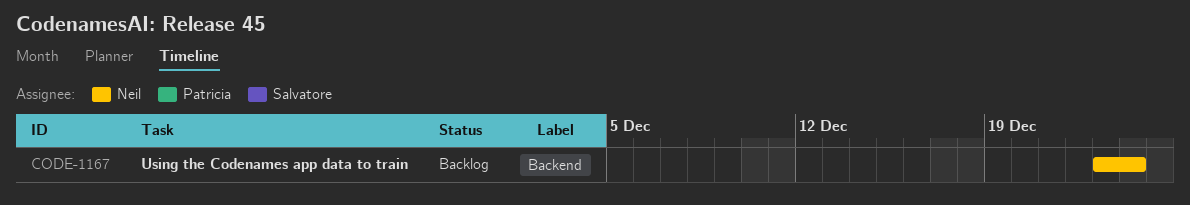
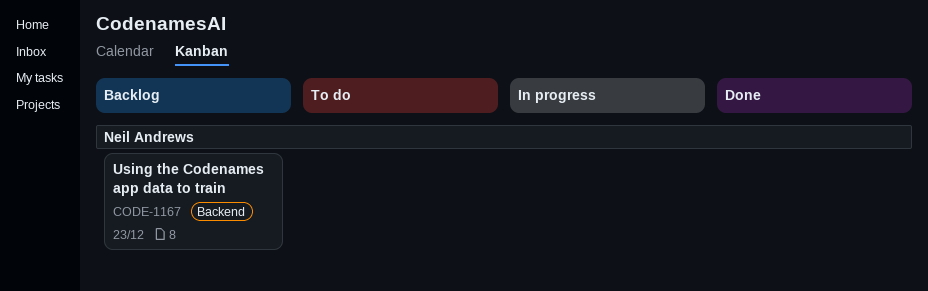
CODE-1167, due: Dec 24 -> Dec 23

